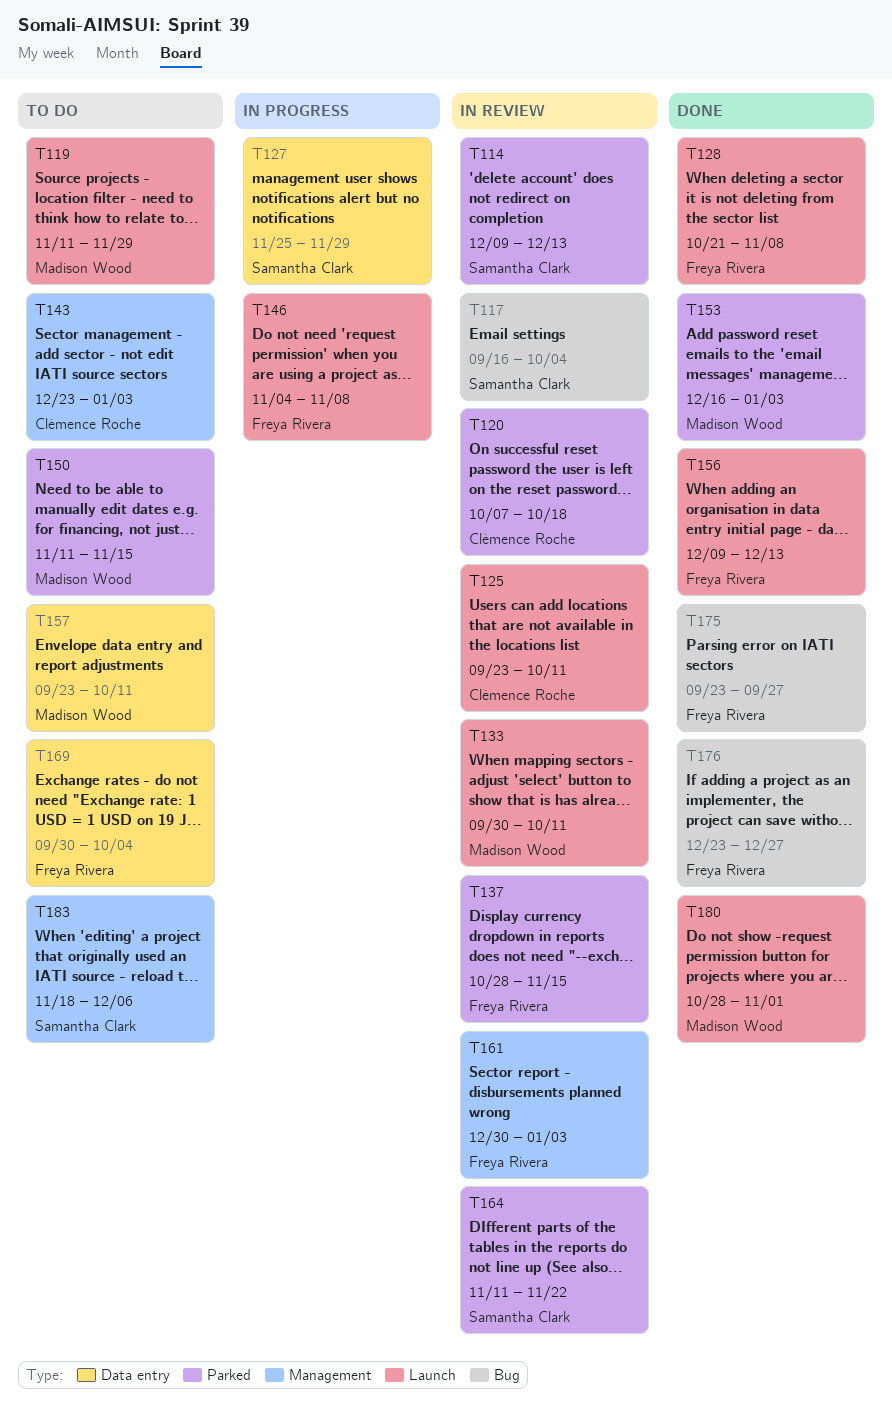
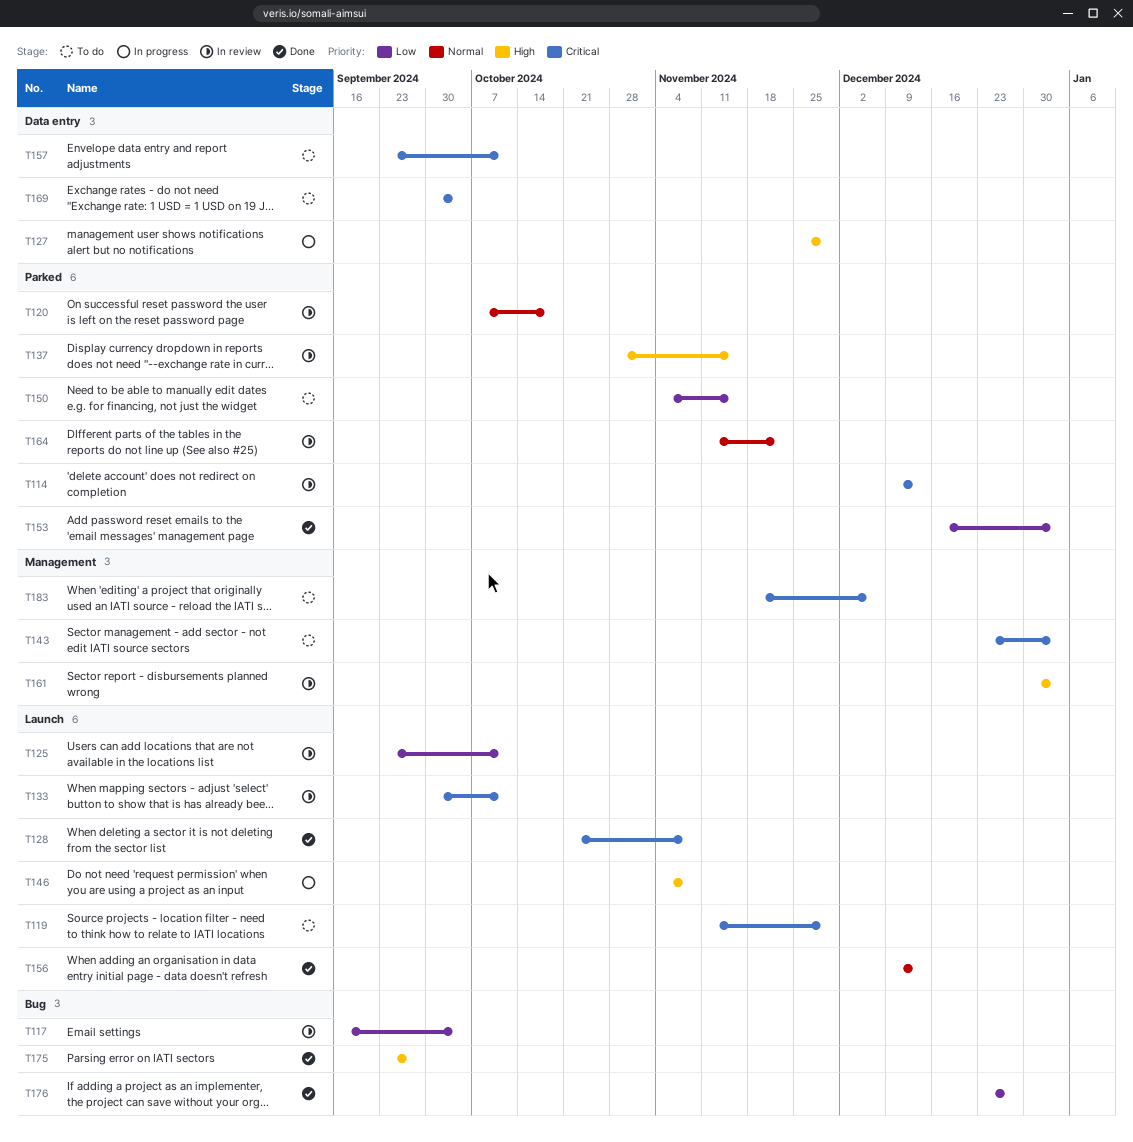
T150, start: Nov 11 -> Nov 4
T180: present -> none

